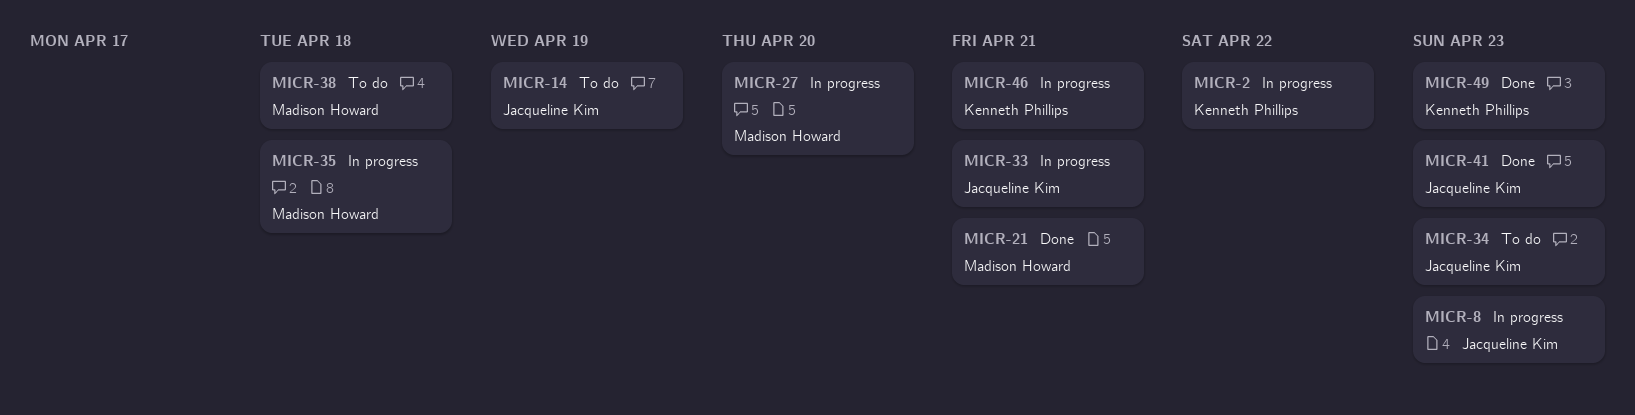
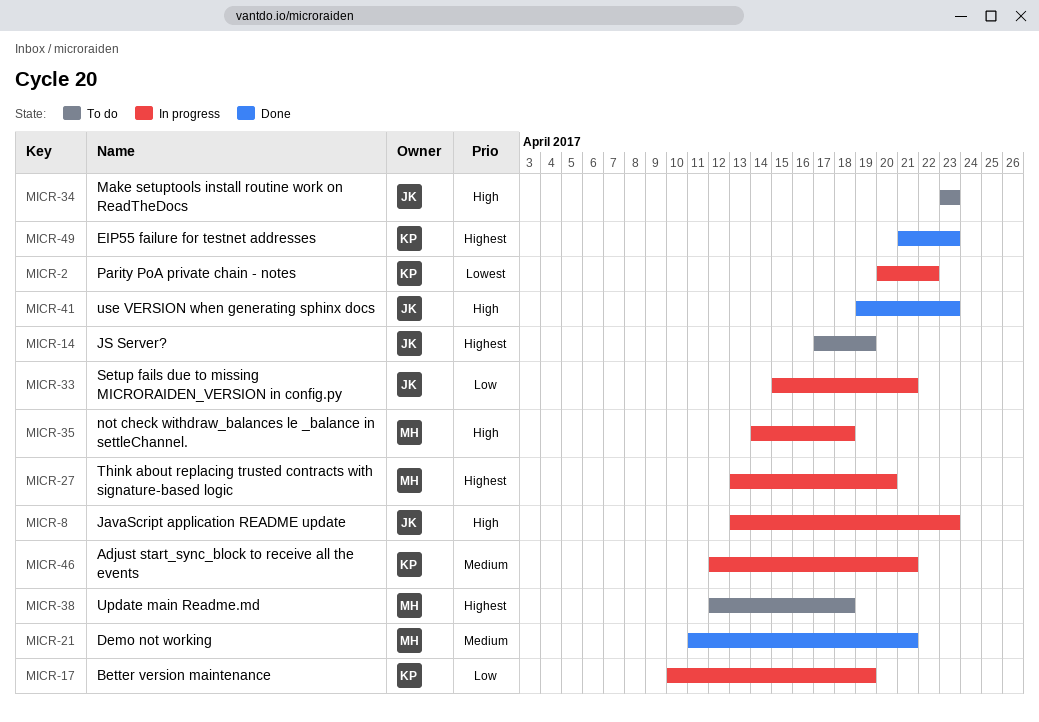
MICR-17: none -> present

